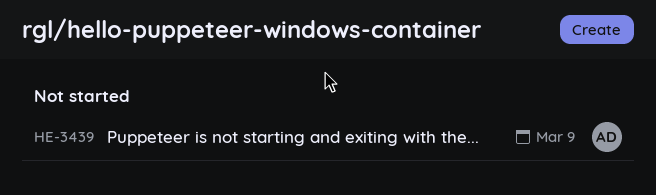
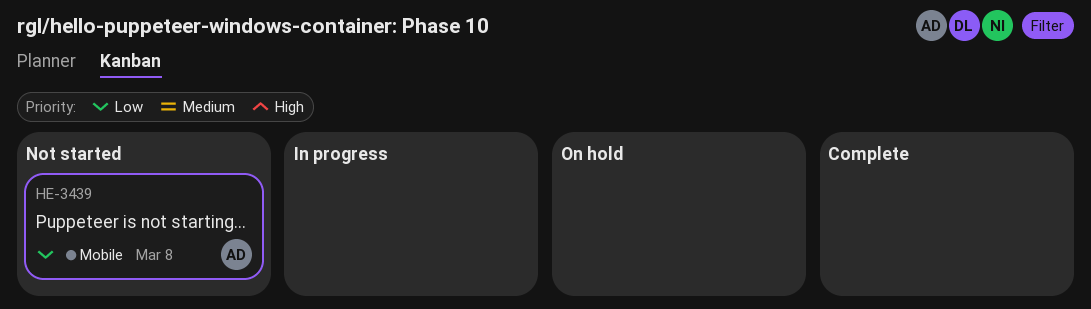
HE-3439, due: Mar 9 -> Mar 8

